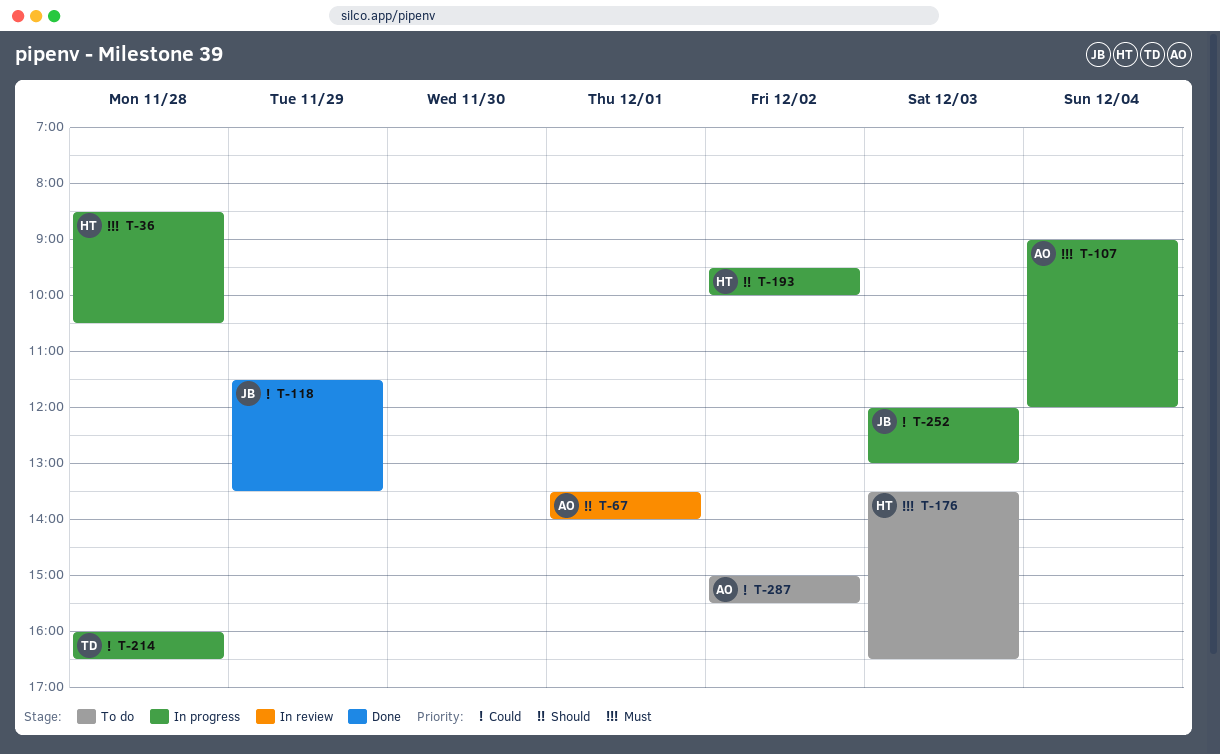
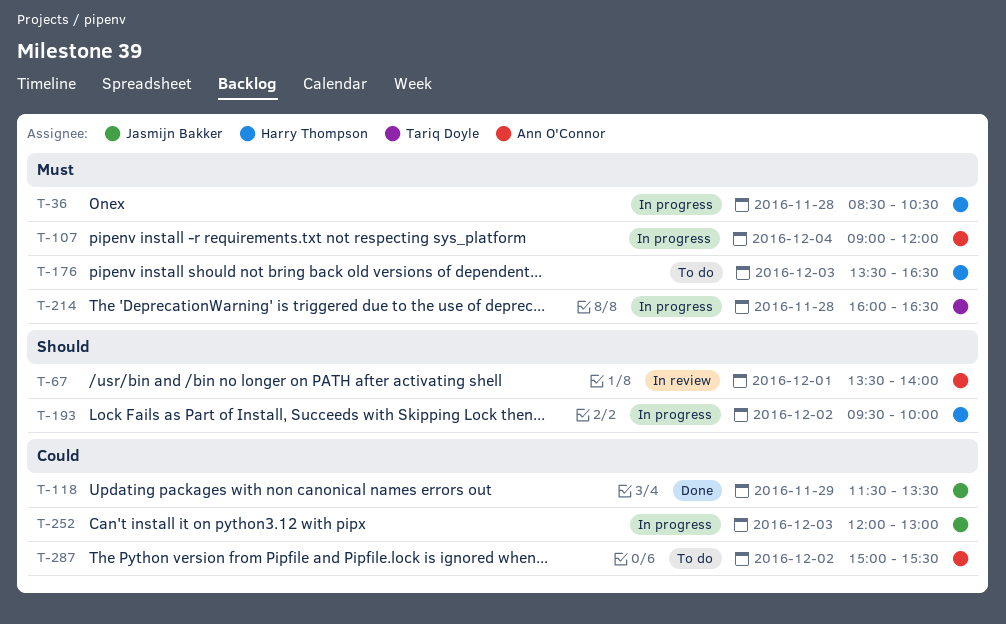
T-214, priority: Could -> Must

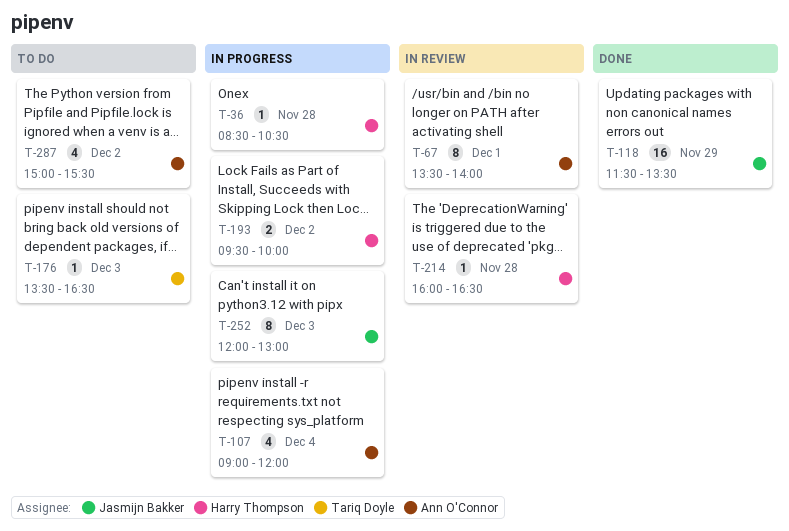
T-176, owner: Harry Thompson -> Tariq Doyle
T-214, status: In progress -> In review
T-214, owner: Tariq Doyle -> Harry Thompson

